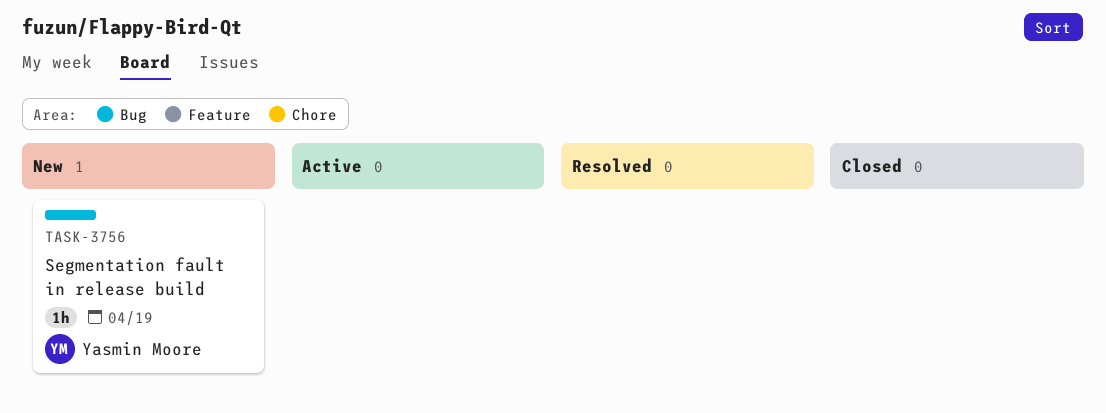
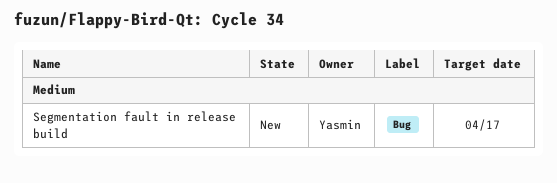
Segmentation fault in release build, due: Apr 19 -> Apr 17

